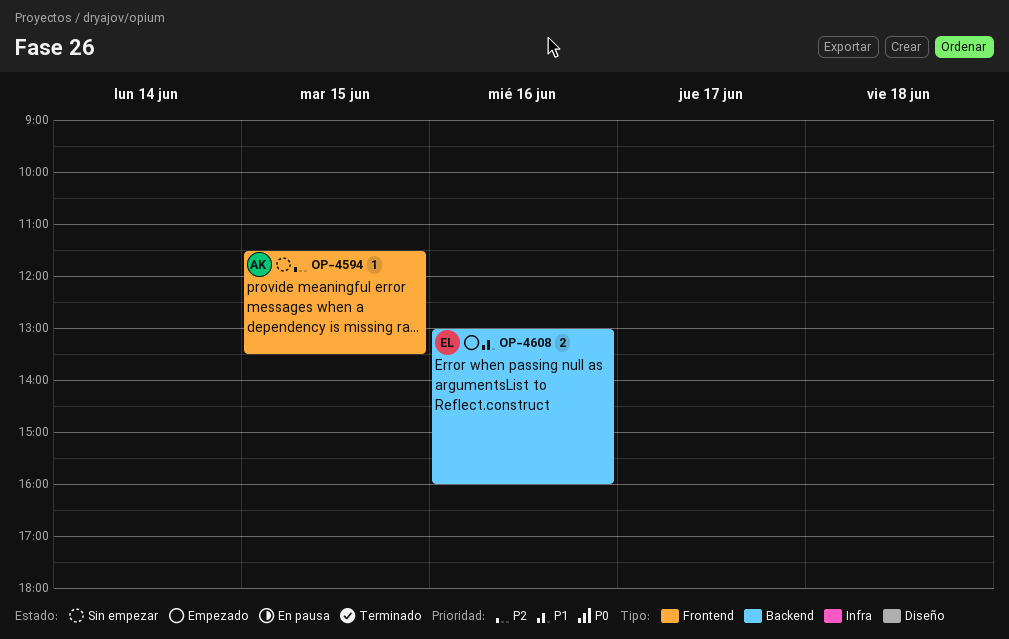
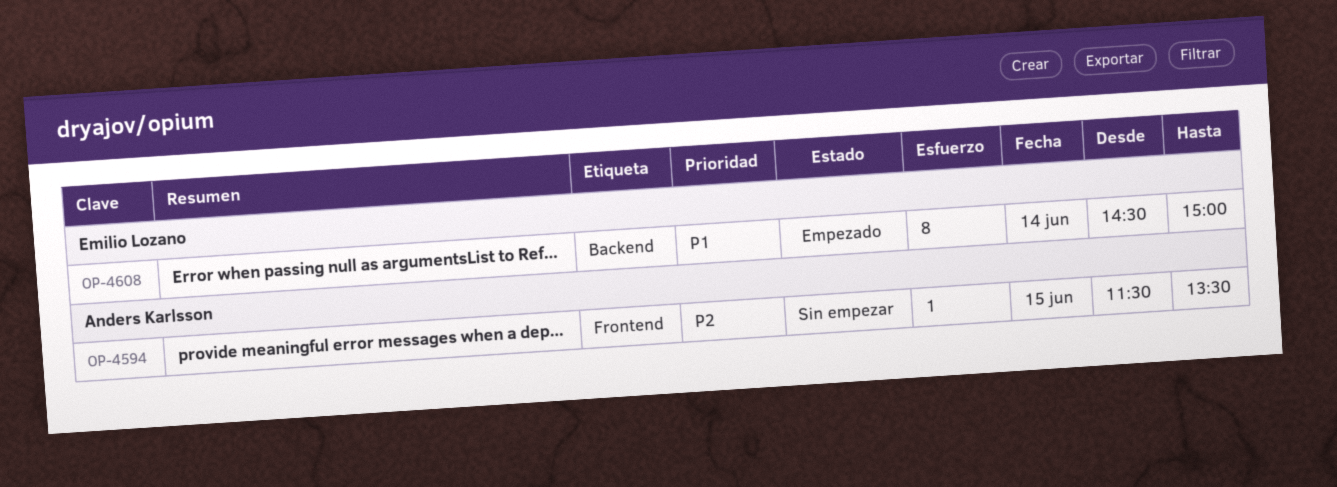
OP-4608, estimate: 2 -> 8
OP-4608, day: Jun 16 -> Jun 14
OP-4608, begins: 13:00 -> 14:30
OP-4608, ends: 16:00 -> 15:00

